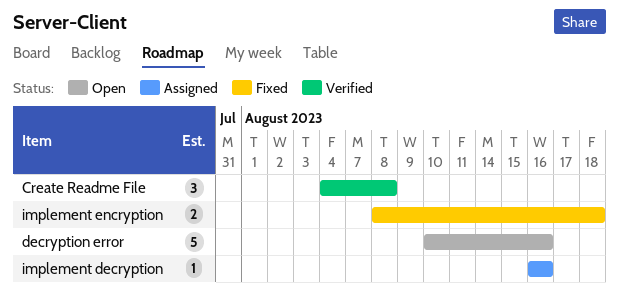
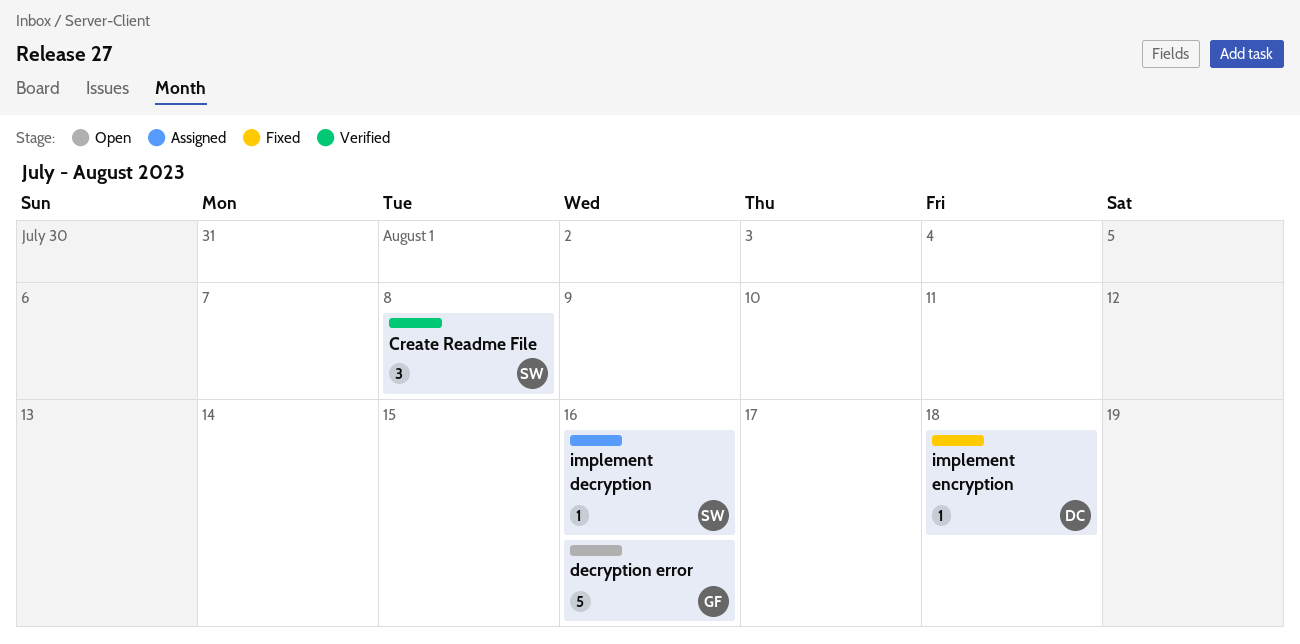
implement encryption, estimate: 2 -> 1

